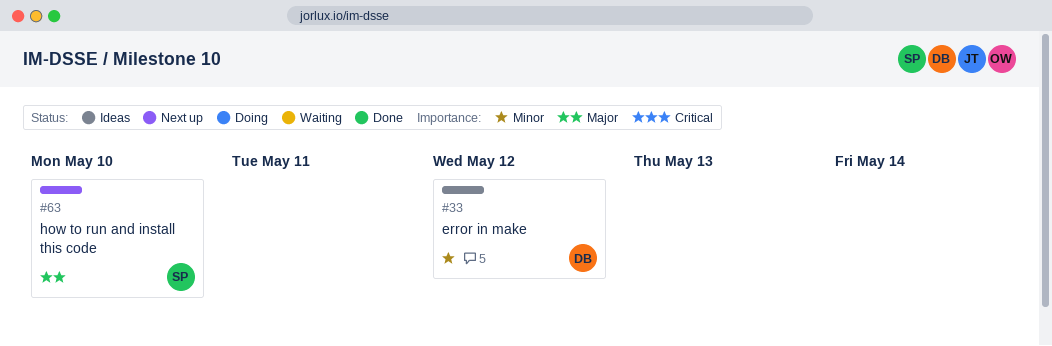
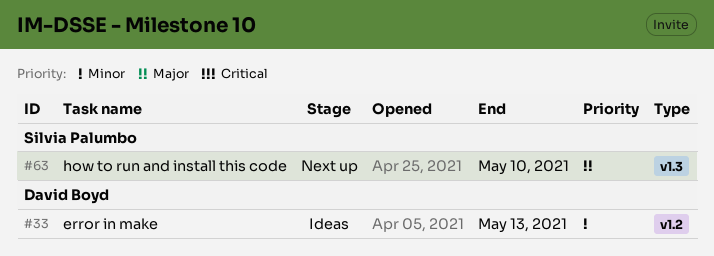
#33, due: May 12 -> May 13

